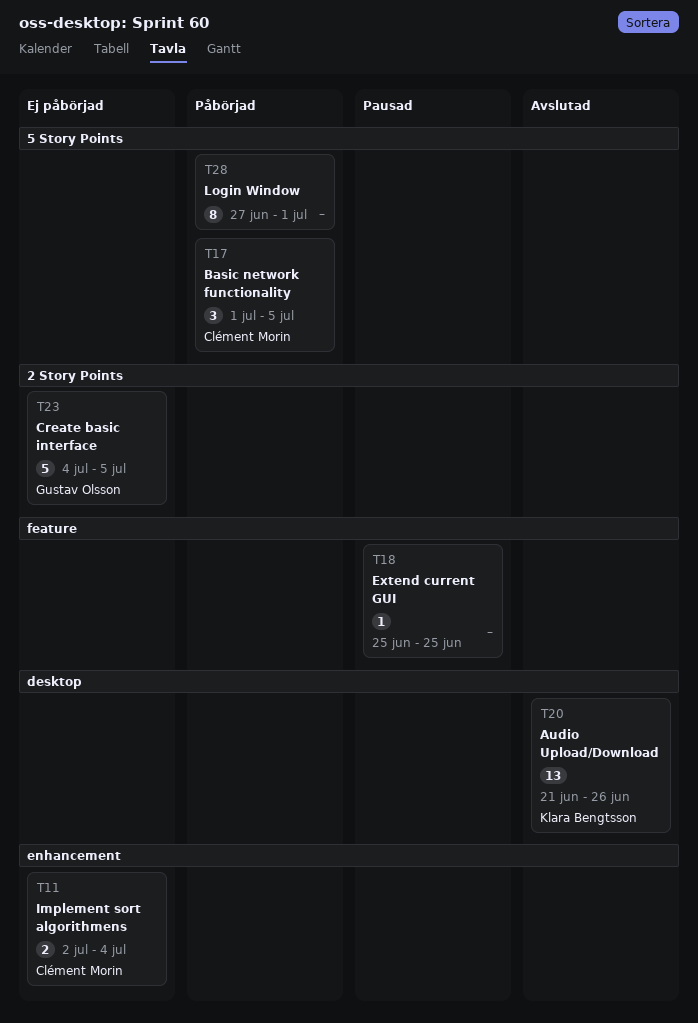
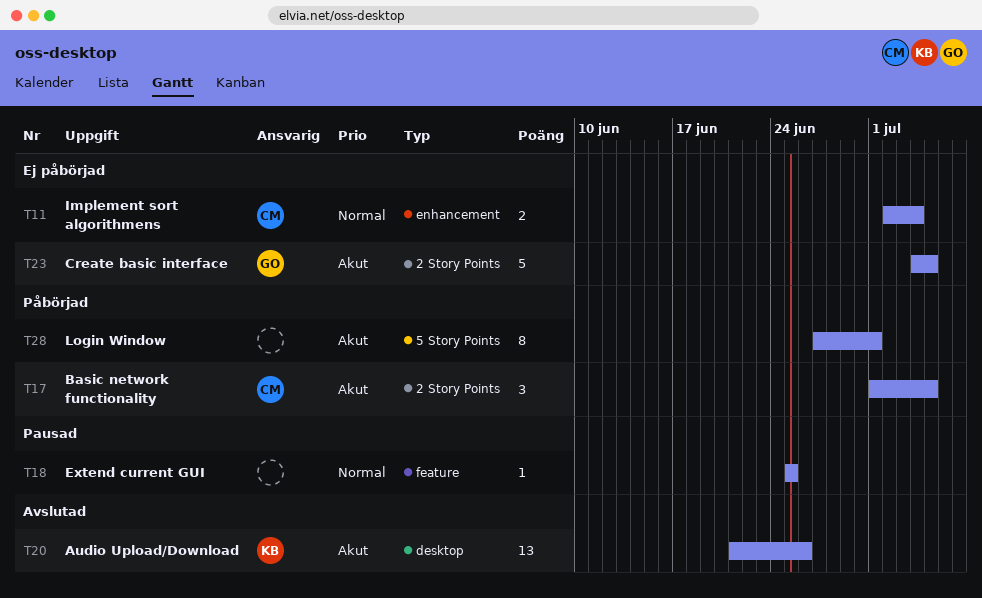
T17, label: 5 Story Points -> 2 Story Points

